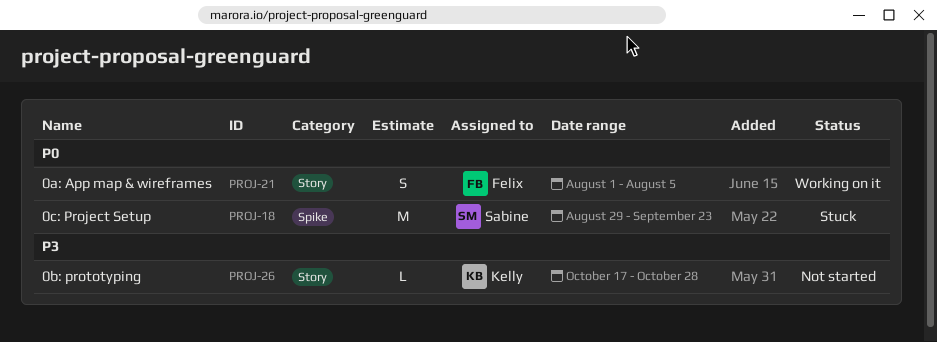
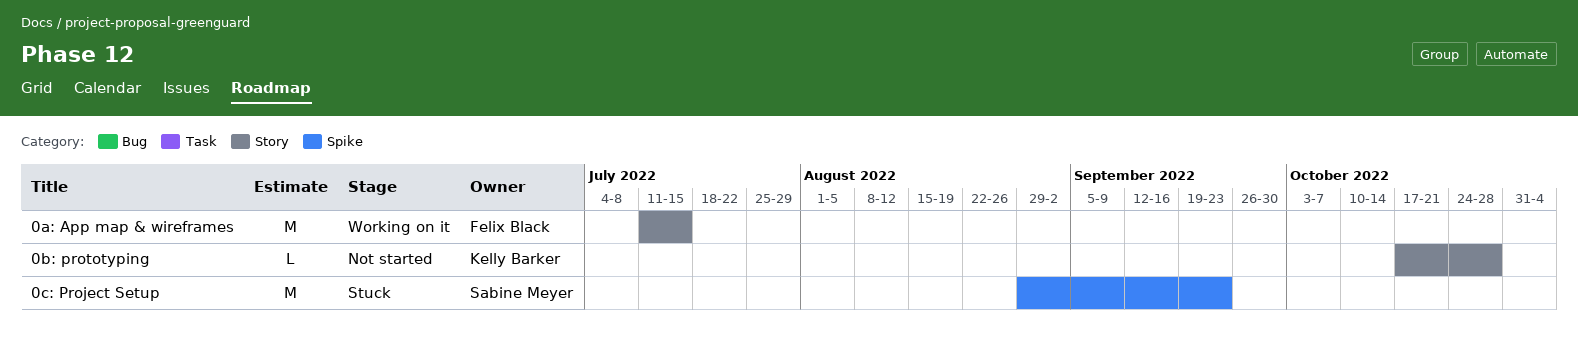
0a: App map & wireframes, estimate: S -> M
0a: App map & wireframes, start: Aug 1 -> Jul 11
0a: App map & wireframes, due: Aug 5 -> Jul 15

